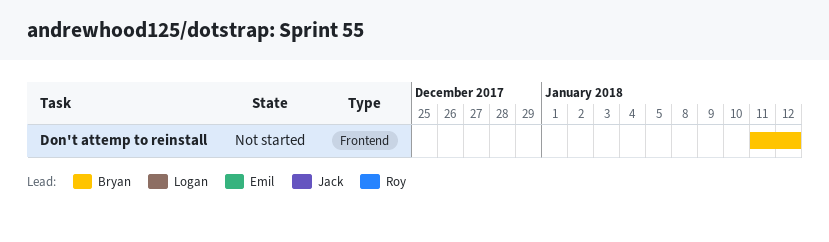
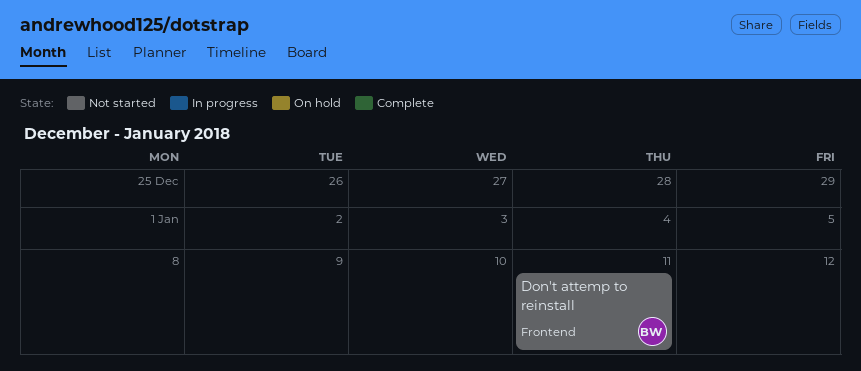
Don't attemp to reinstall, due: Jan 12 -> Jan 11

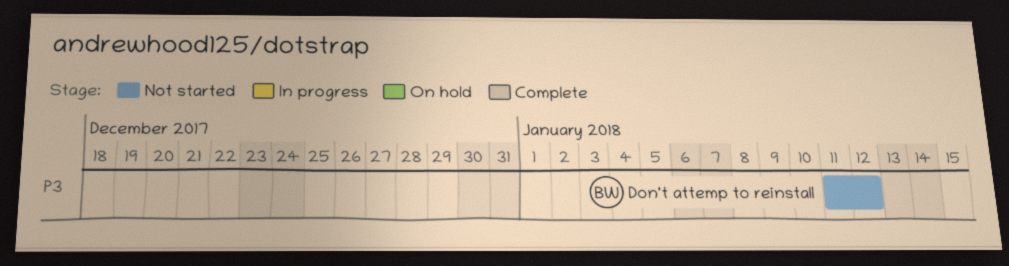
Don't attemp to reinstall, due: Jan 11 -> Jan 12

